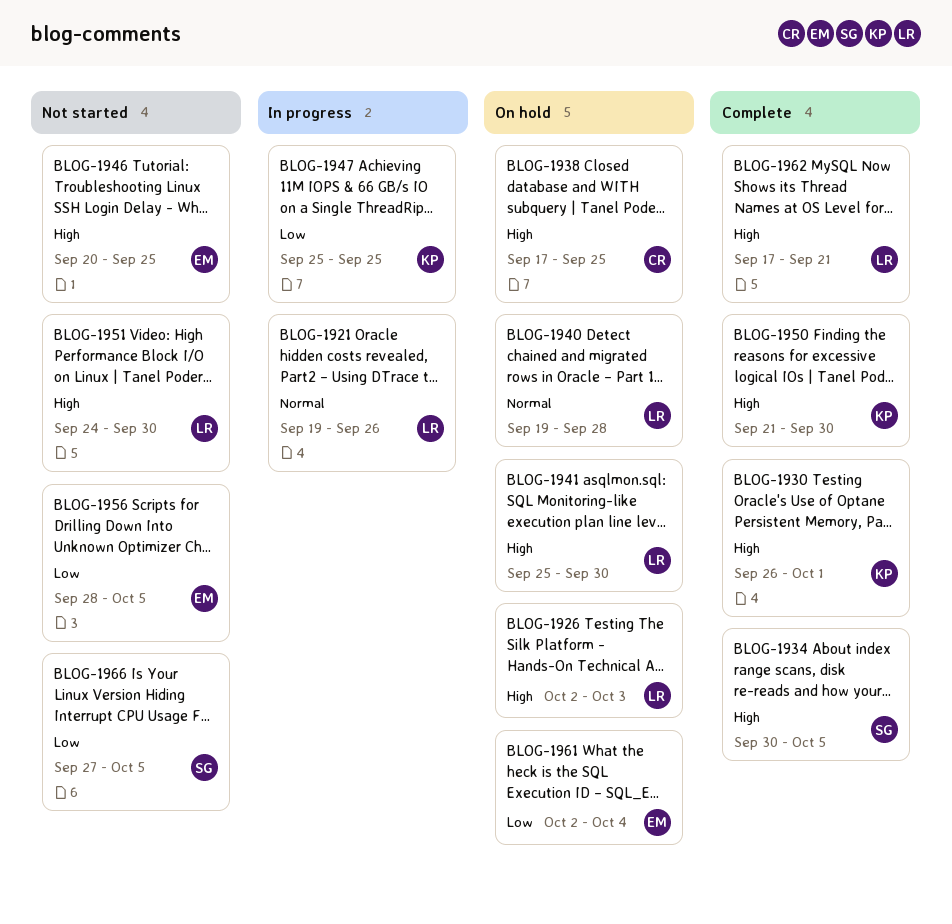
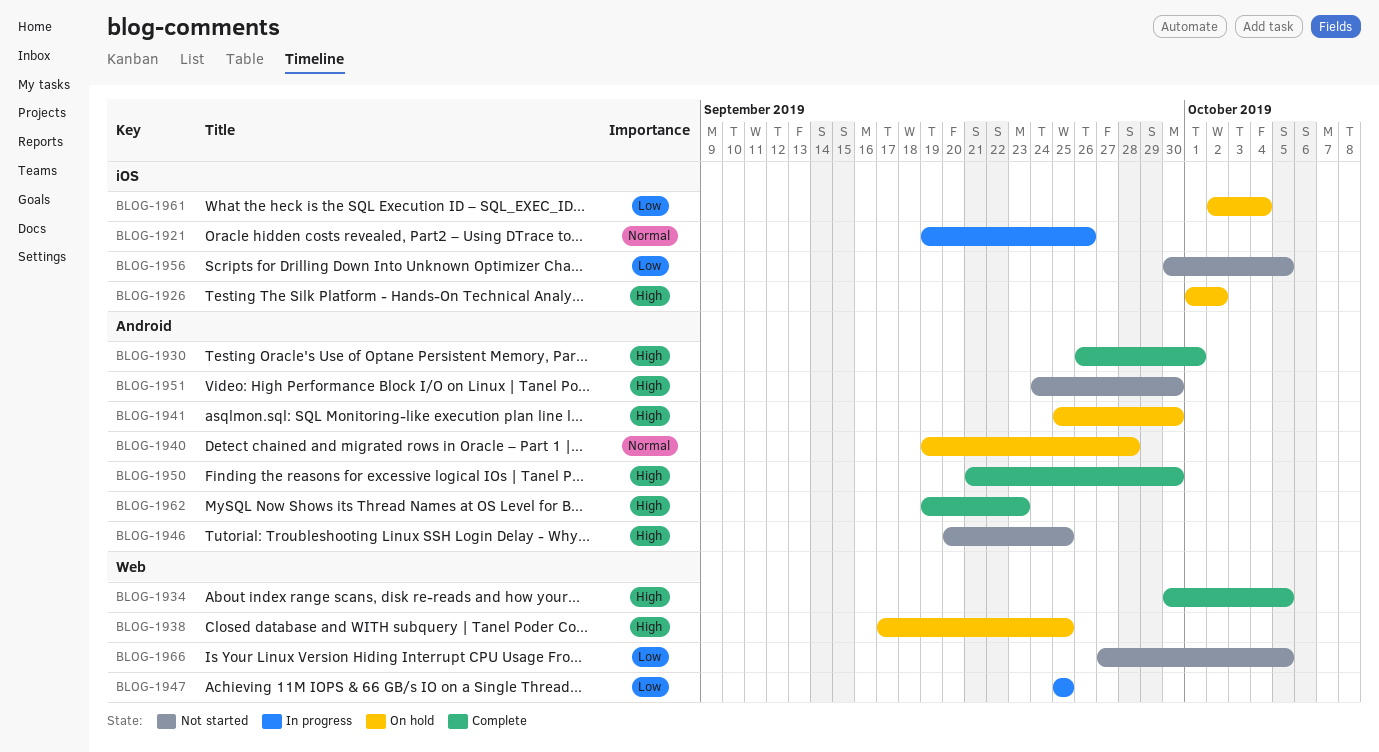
BLOG-1926, start: Oct 2 -> Oct 1
BLOG-1926, due: Oct 3 -> Oct 2
BLOG-1956, start: Sep 28 -> Sep 30
BLOG-1962, start: Sep 17 -> Sep 19
BLOG-1962, due: Sep 21 -> Sep 23

